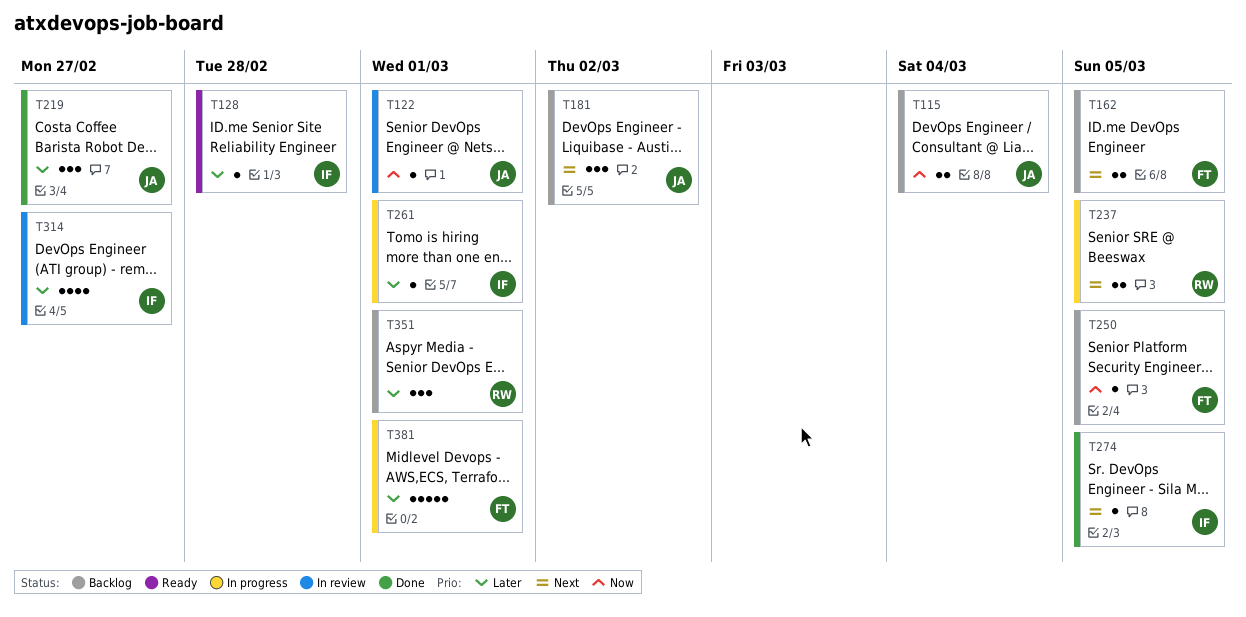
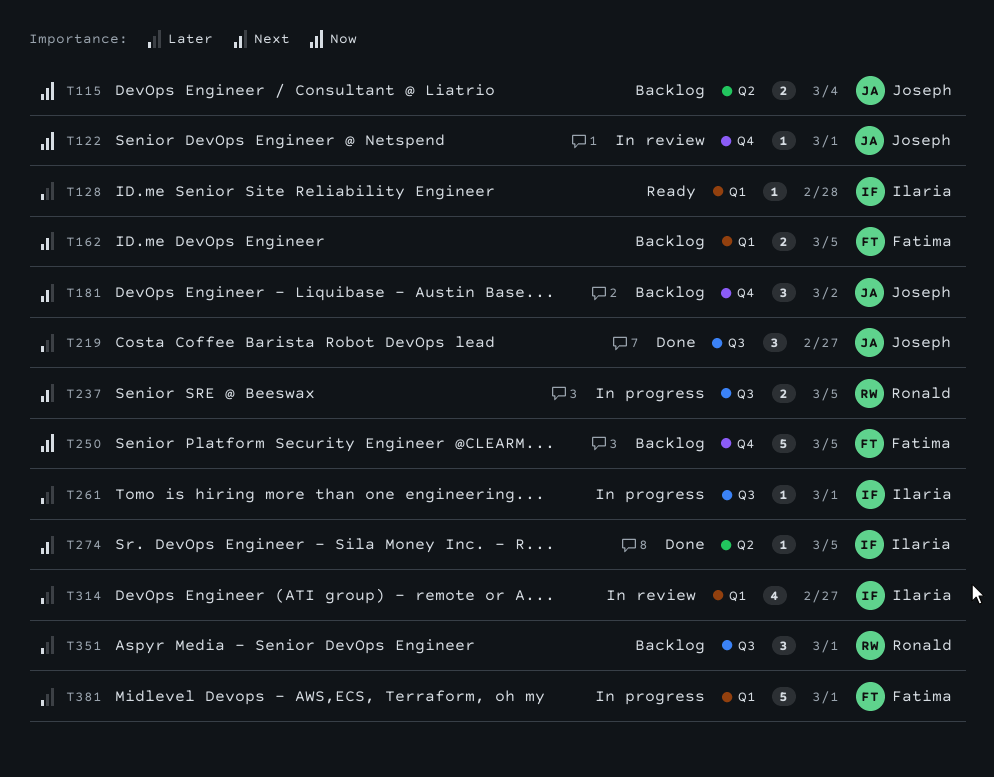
T250, estimate: 1 -> 5

